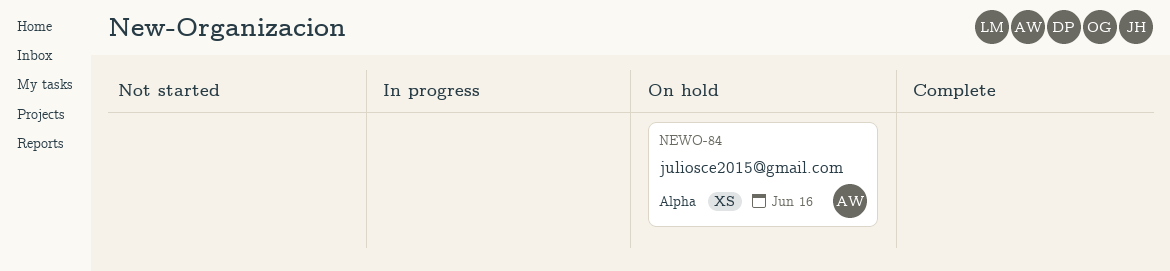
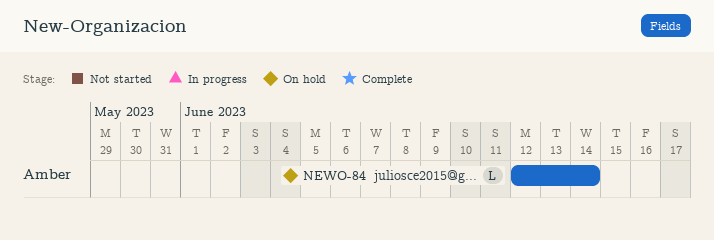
NEWO-84, estimate: XS -> L
NEWO-84, due: Jun 16 -> Jun 14

